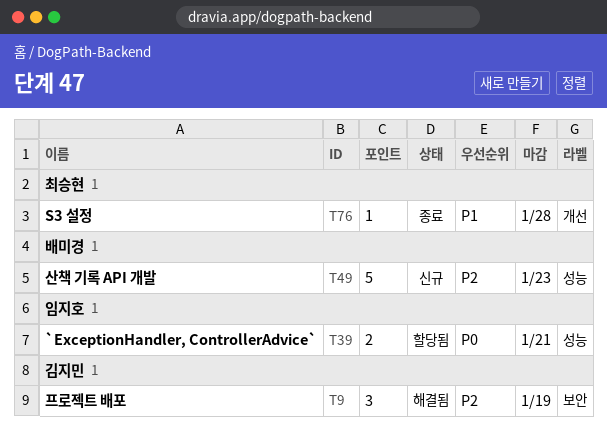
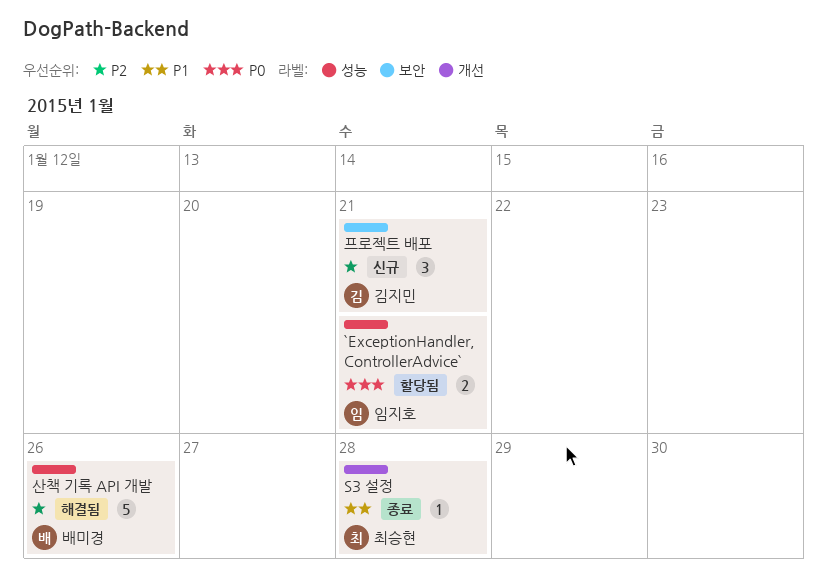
산책 기록 API 개발, status: 신규 -> 해결됨
산책 기록 API 개발, due: Jan 23 -> Jan 26
프로젝트 배포, status: 해결됨 -> 신규
프로젝트 배포, due: Jan 19 -> Jan 21

